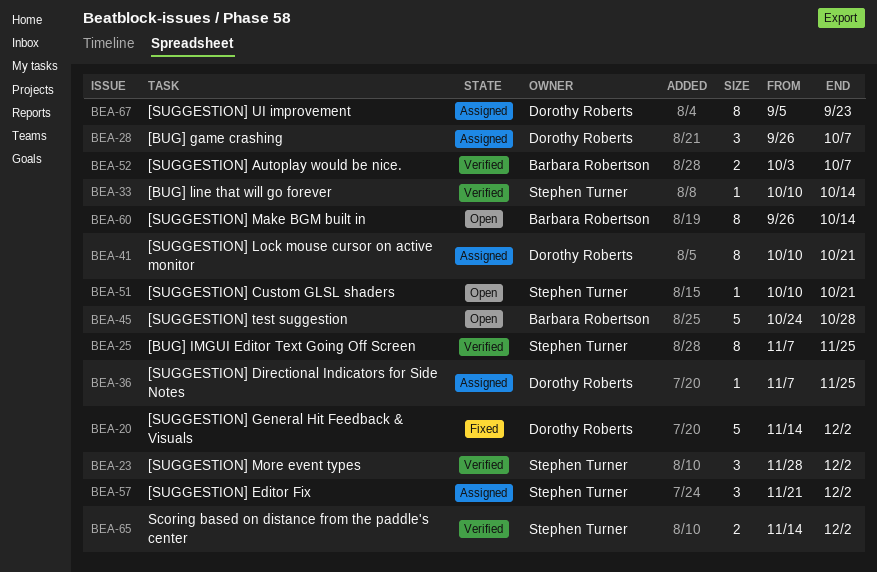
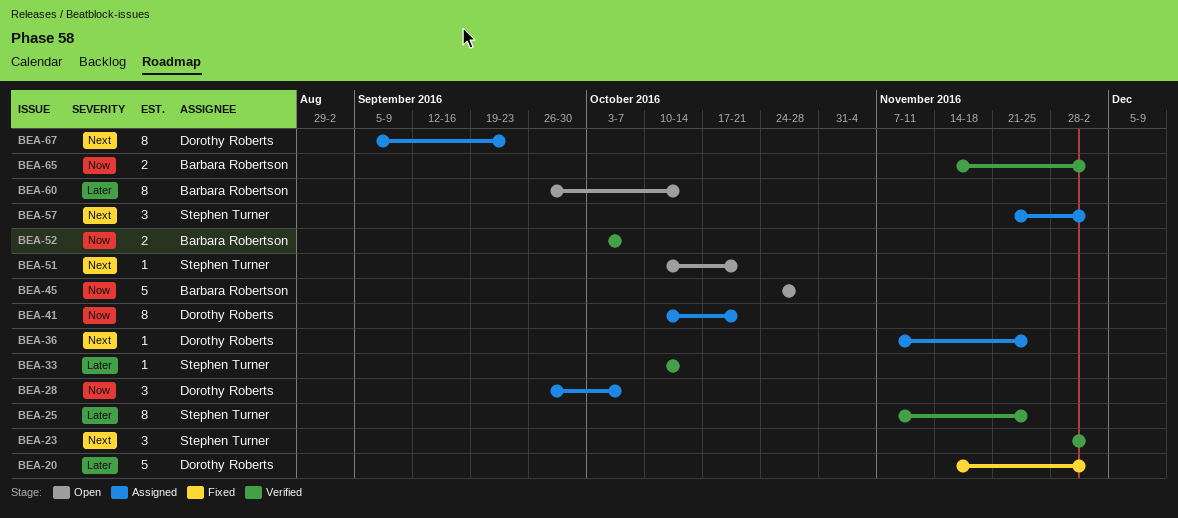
BEA-65, owner: Stephen Turner -> Barbara Robertson

